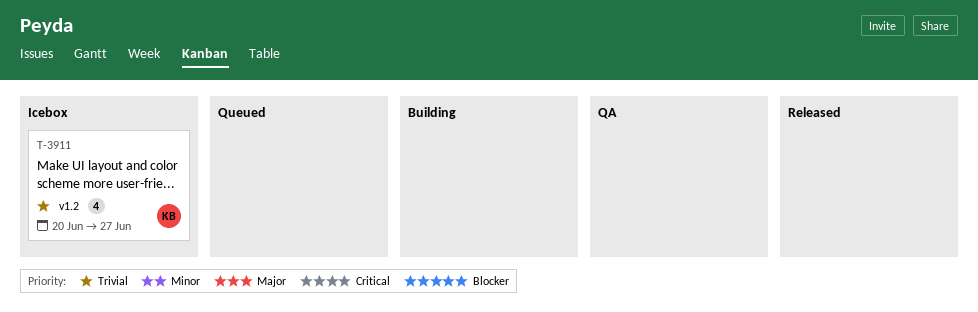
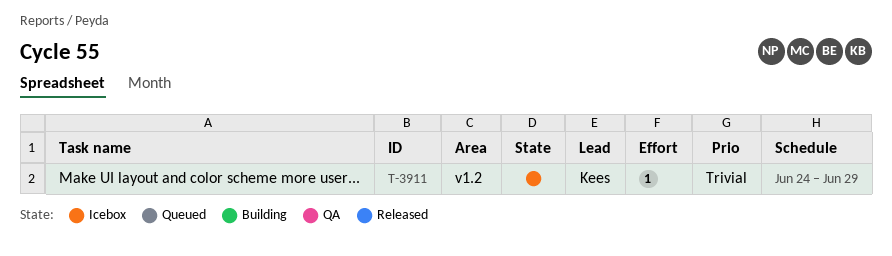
T-3911, estimate: 4 -> 1
T-3911, start: Jun 20 -> Jun 24
T-3911, due: Jun 27 -> Jun 29

